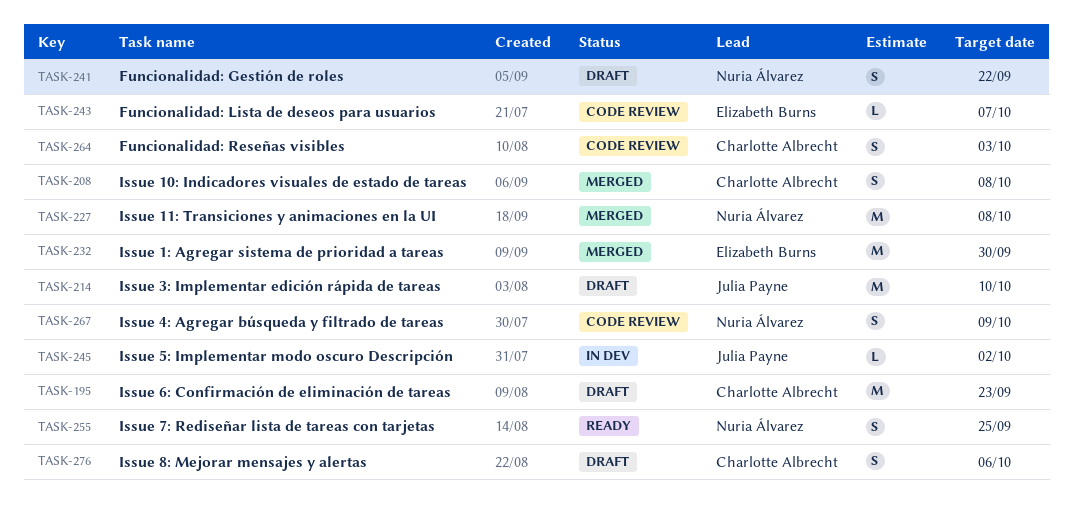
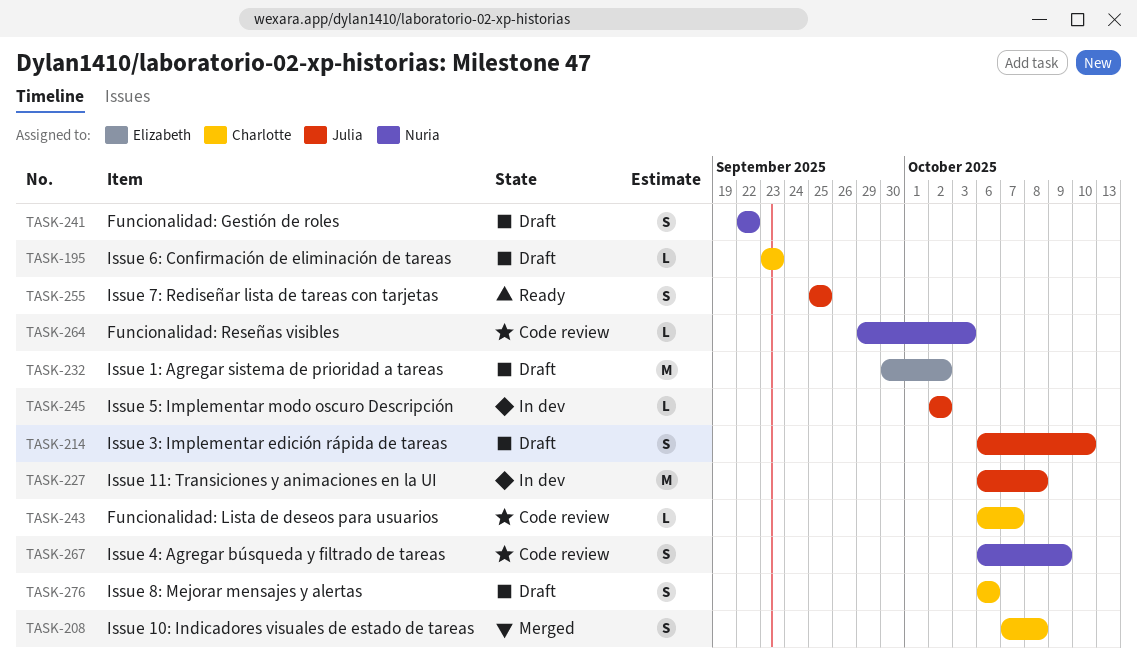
TASK-195, estimate: M -> L
TASK-214, estimate: M -> S
TASK-227, status: Merged -> In dev
TASK-227, owner: Nuria Álvarez -> Julia Payne
TASK-232, status: Merged -> Draft
TASK-232, due: Sep 30 -> Oct 2
TASK-243, owner: Elizabeth Burns -> Charlotte Albrecht
TASK-255, owner: Nuria Álvarez -> Julia Payne
TASK-264, owner: Charlotte Albrecht -> Nuria Álvarez
TASK-264, estimate: S -> L

